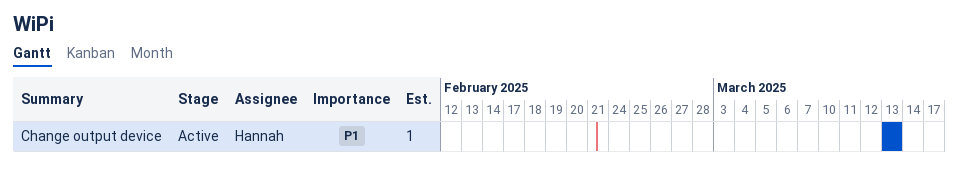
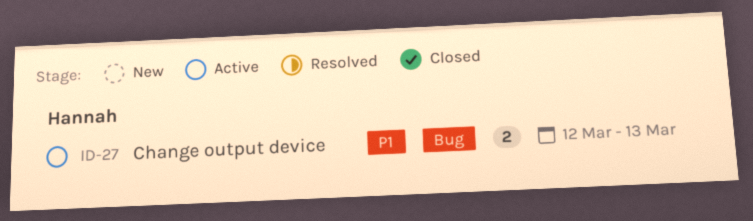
Change output device, estimate: 1 -> 2
Change output device, start: Mar 13 -> Mar 12

